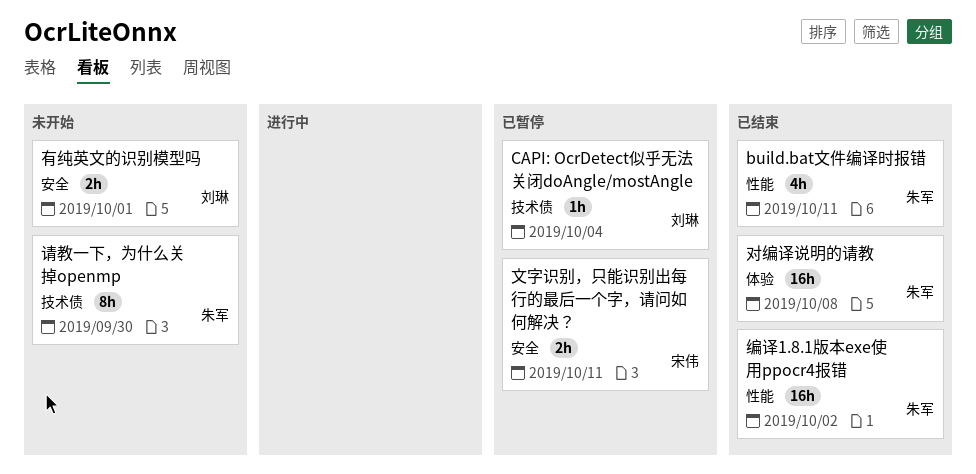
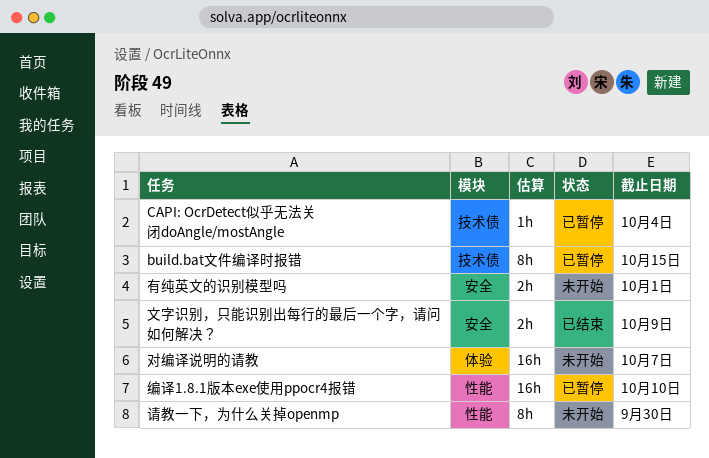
build.bat文件编译时报错, status: 已结束 -> 已暂停
build.bat文件编译时报错, label: 性能 -> 技术债
build.bat文件编译时报错, estimate: 4h -> 8h
build.bat文件编译时报错, due: Oct 11 -> Oct 15
对编译说明的请教, status: 已结束 -> 未开始
对编译说明的请教, due: Oct 8 -> Oct 7
文字识别，只能识别出每行的最后一个字，请问如何解决？, status: 已暂停 -> 已结束
文字识别，只能识别出每行的最后一个字，请问如何解决？, due: Oct 11 -> Oct 9
编译1.8.1版本exe使用ppocr4报错, status: 已结束 -> 已暂停
编译1.8.1版本exe使用ppocr4报错, due: Oct 2 -> Oct 10
请教一下，为什么关掉openmp, label: 技术债 -> 性能

